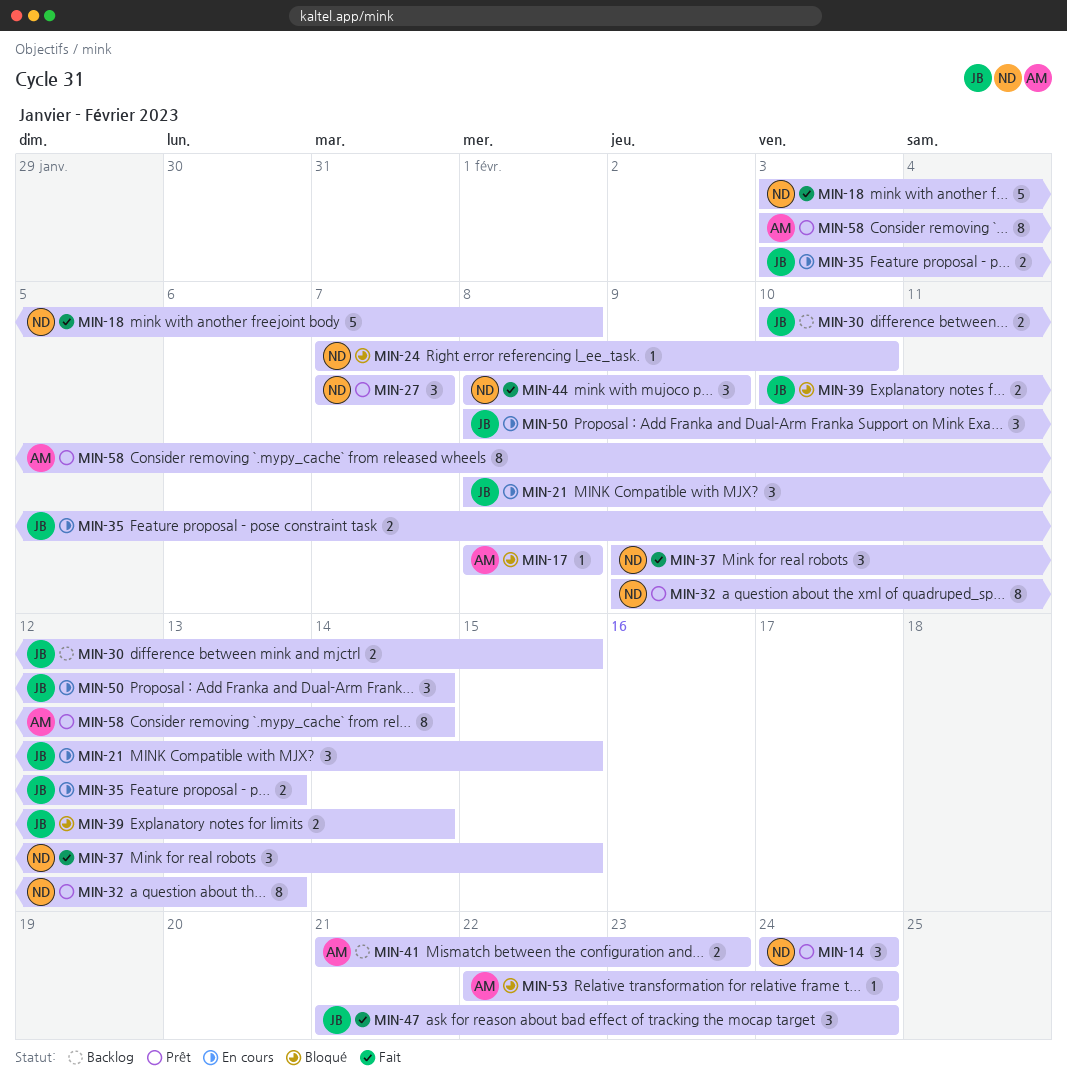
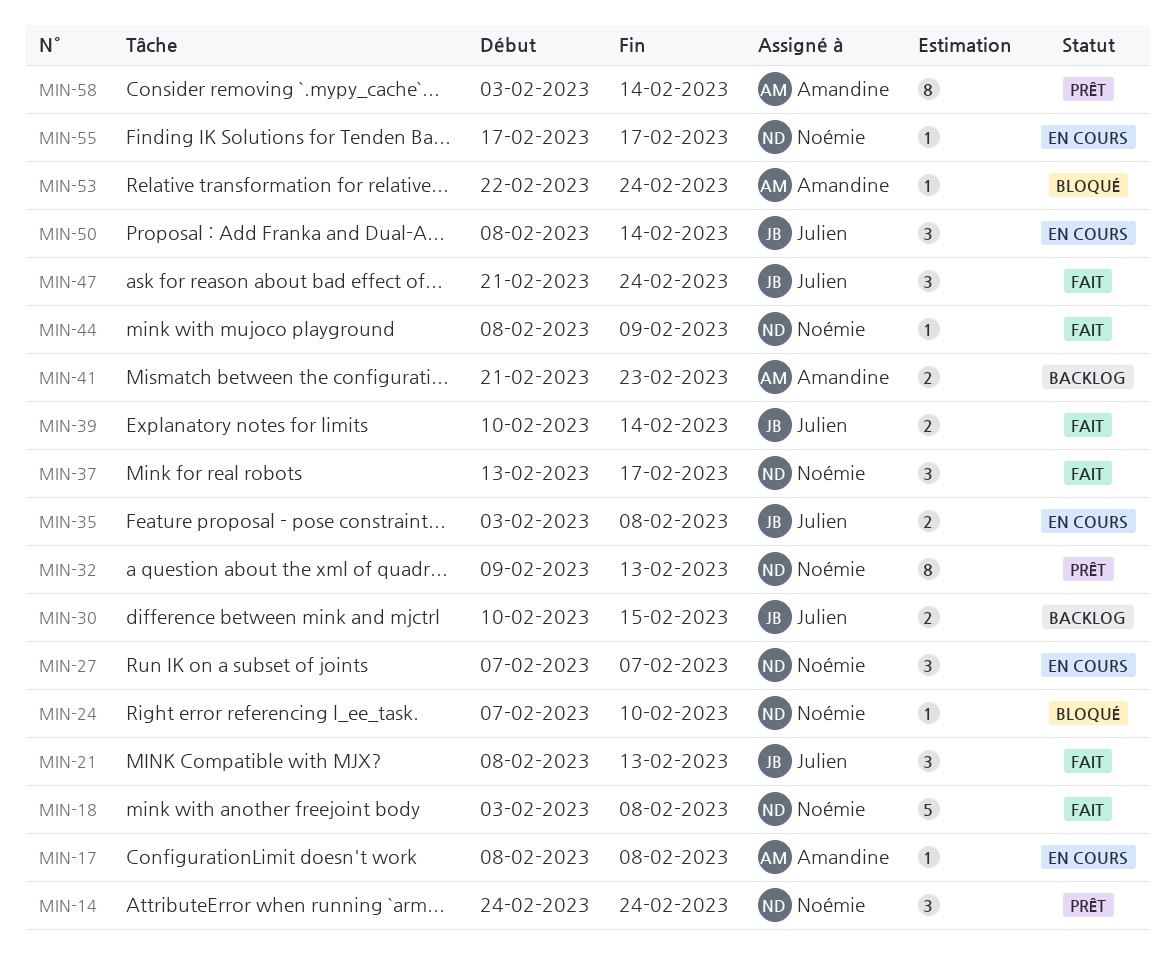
MIN-17, status: Bloqué -> En cours
MIN-21, status: En cours -> Fait
MIN-21, due: Feb 15 -> Feb 13
MIN-27, status: Prêt -> En cours
MIN-35, due: Feb 13 -> Feb 8
MIN-37, start: Feb 9 -> Feb 13
MIN-37, due: Feb 15 -> Feb 17
MIN-39, status: Bloqué -> Fait
MIN-44, estimate: 3 -> 1
MIN-55: none -> present

